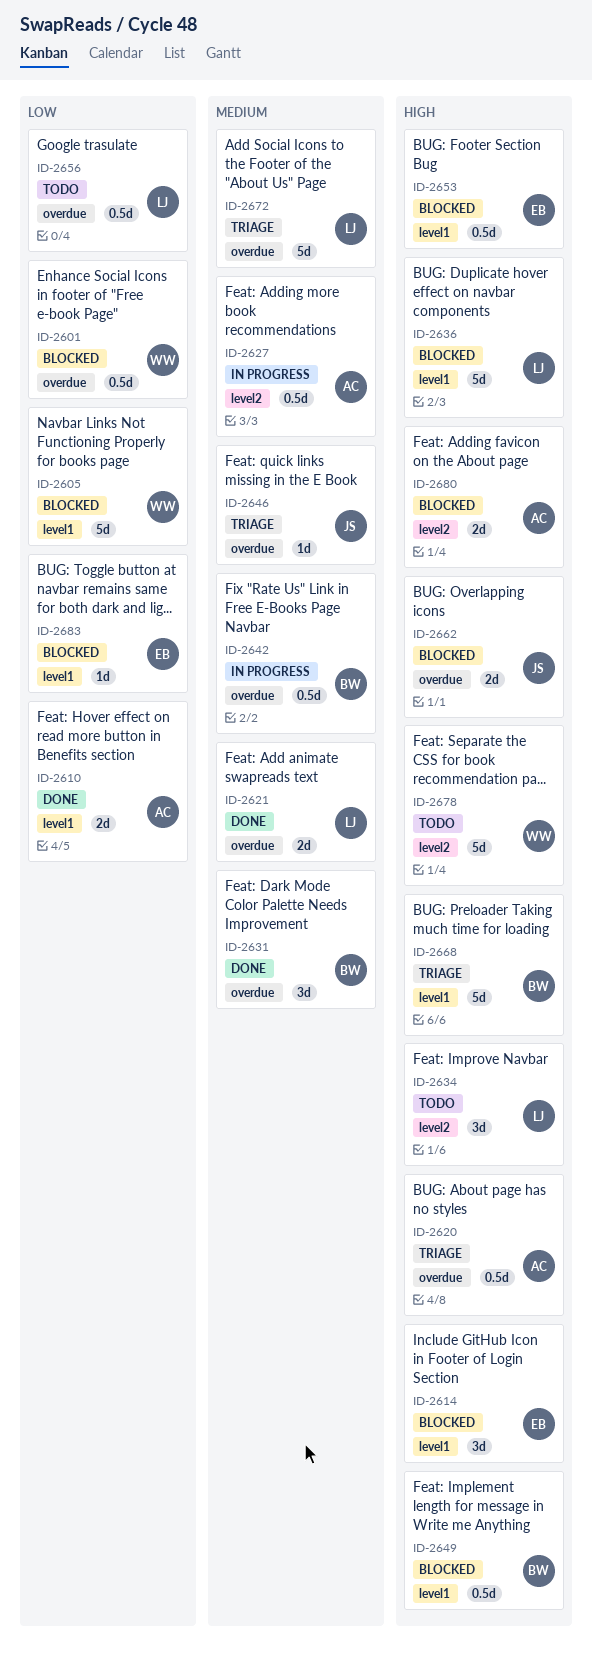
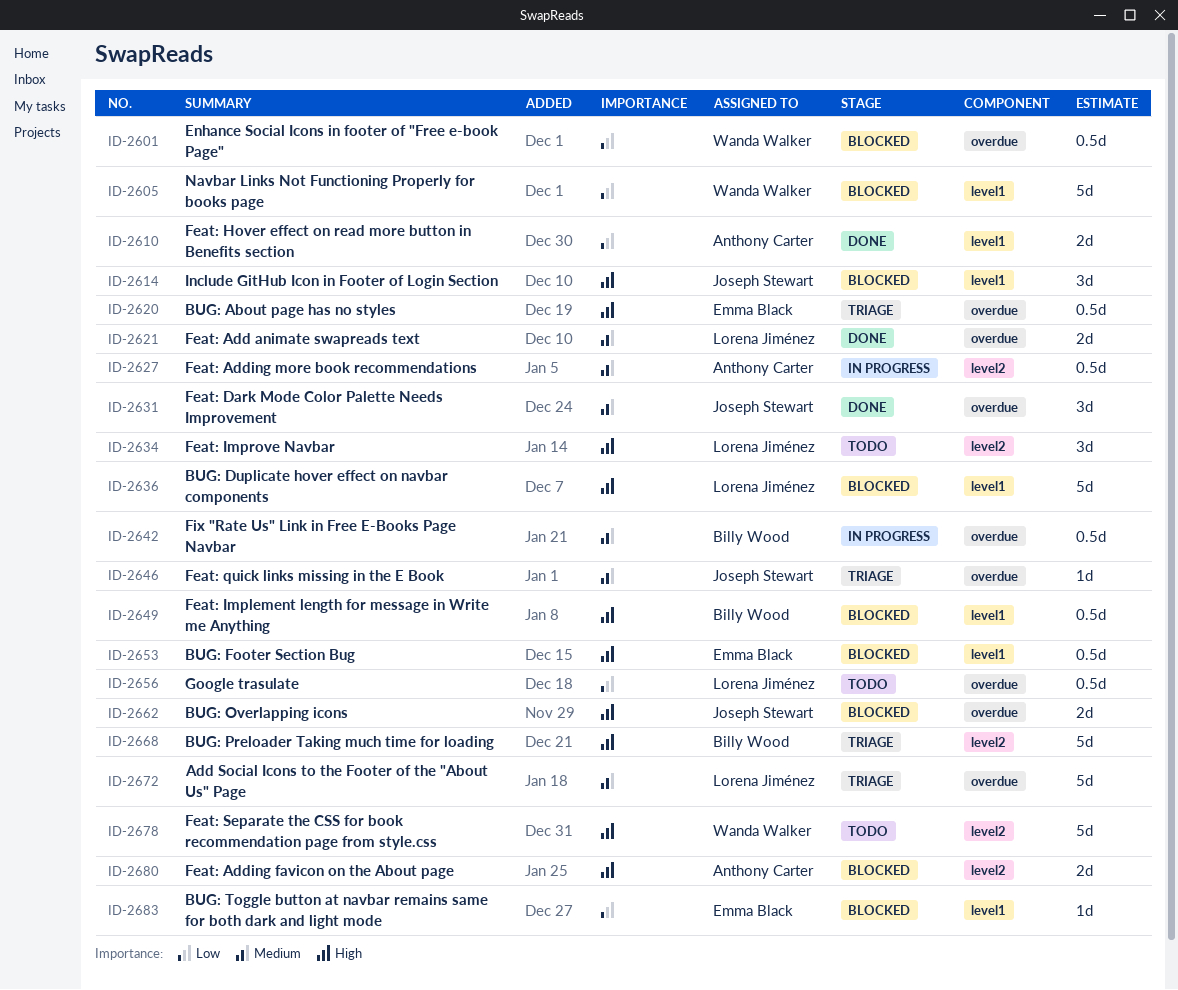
ID-2614, owner: Emma Black -> Joseph Stewart
ID-2620, owner: Anthony Carter -> Emma Black
ID-2631, owner: Billy Wood -> Joseph Stewart
ID-2668, label: level1 -> level2

